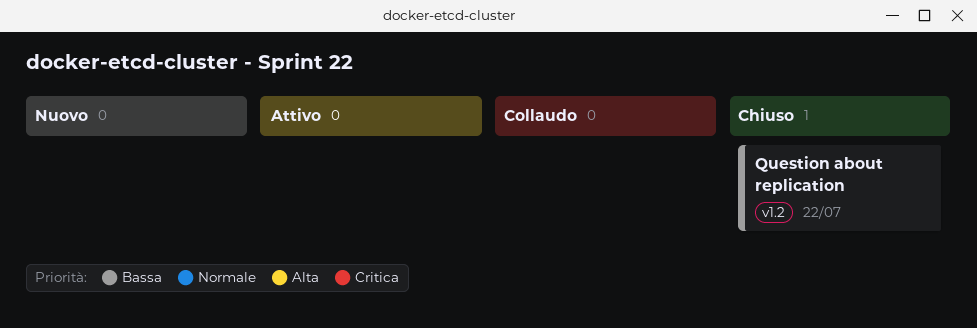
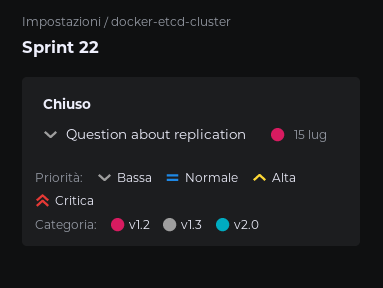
Question about replication, due: Jul 22 -> Jul 15

